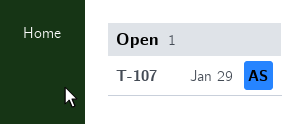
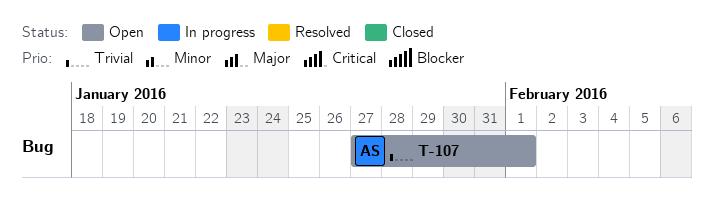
T-107, due: Jan 29 -> Feb 1

